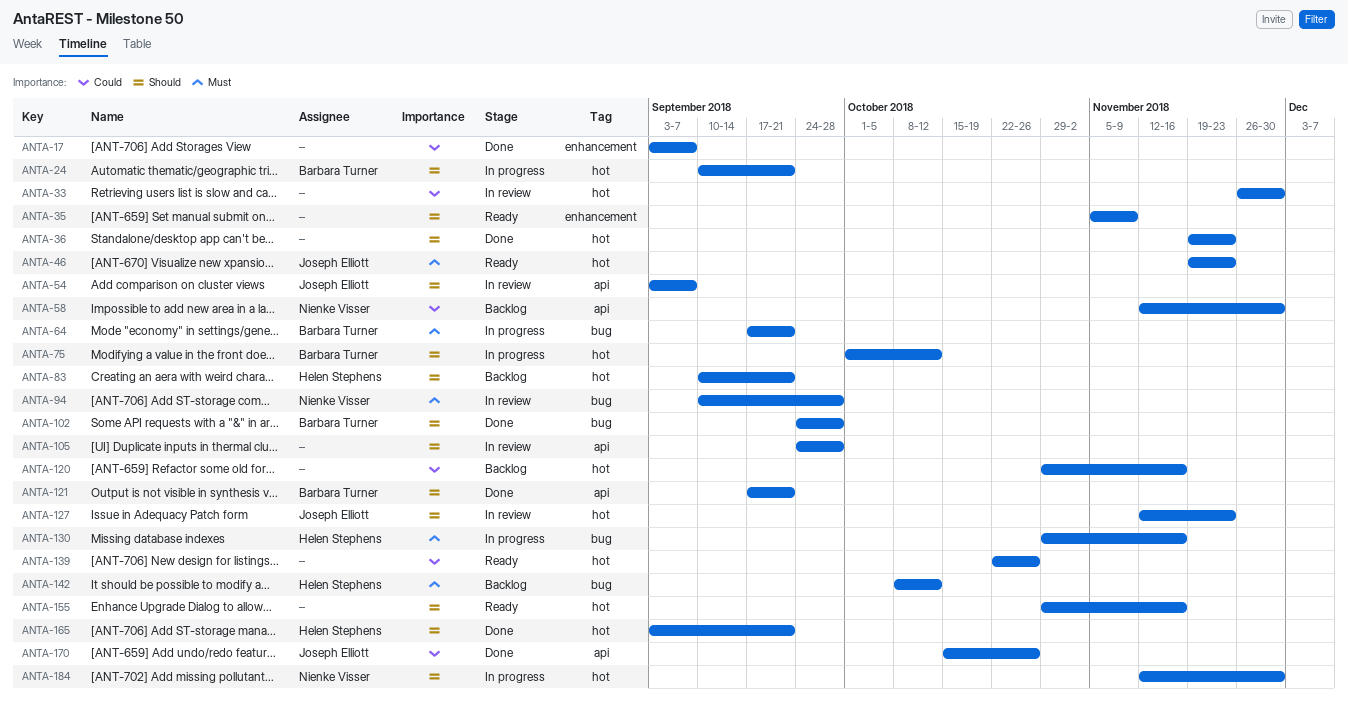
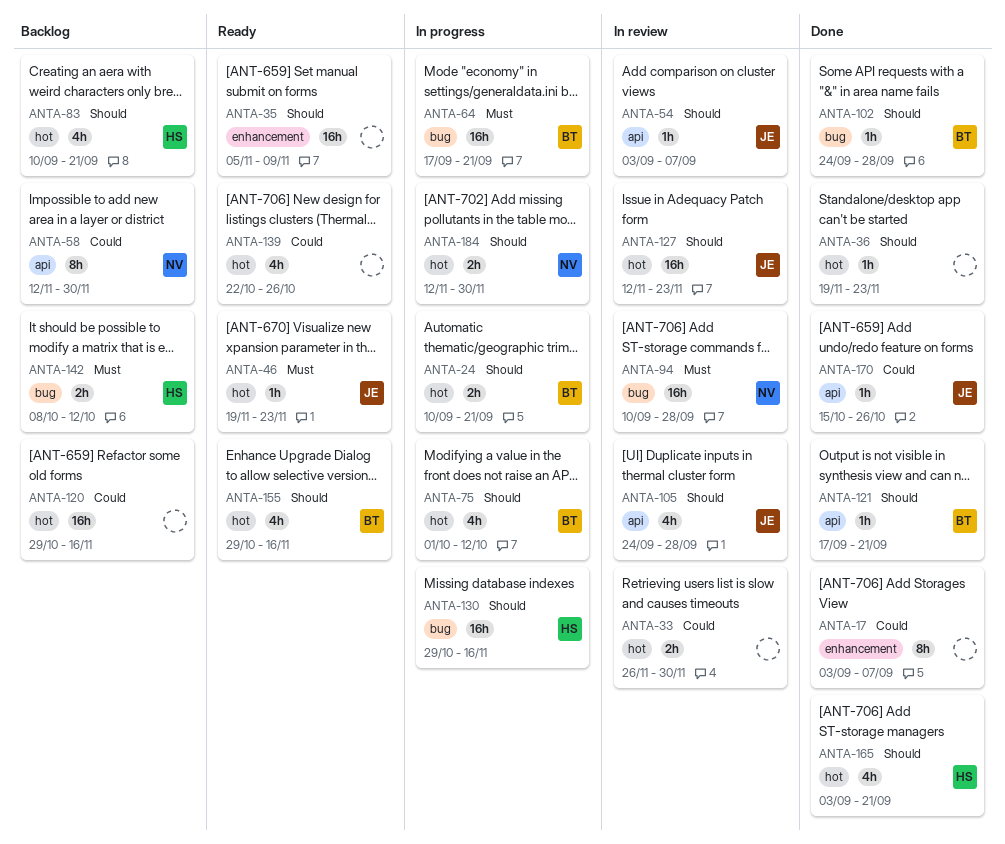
ANTA-105, owner: none -> Joseph Elliott
ANTA-130, priority: Must -> Should
ANTA-155, owner: none -> Barbara Turner

